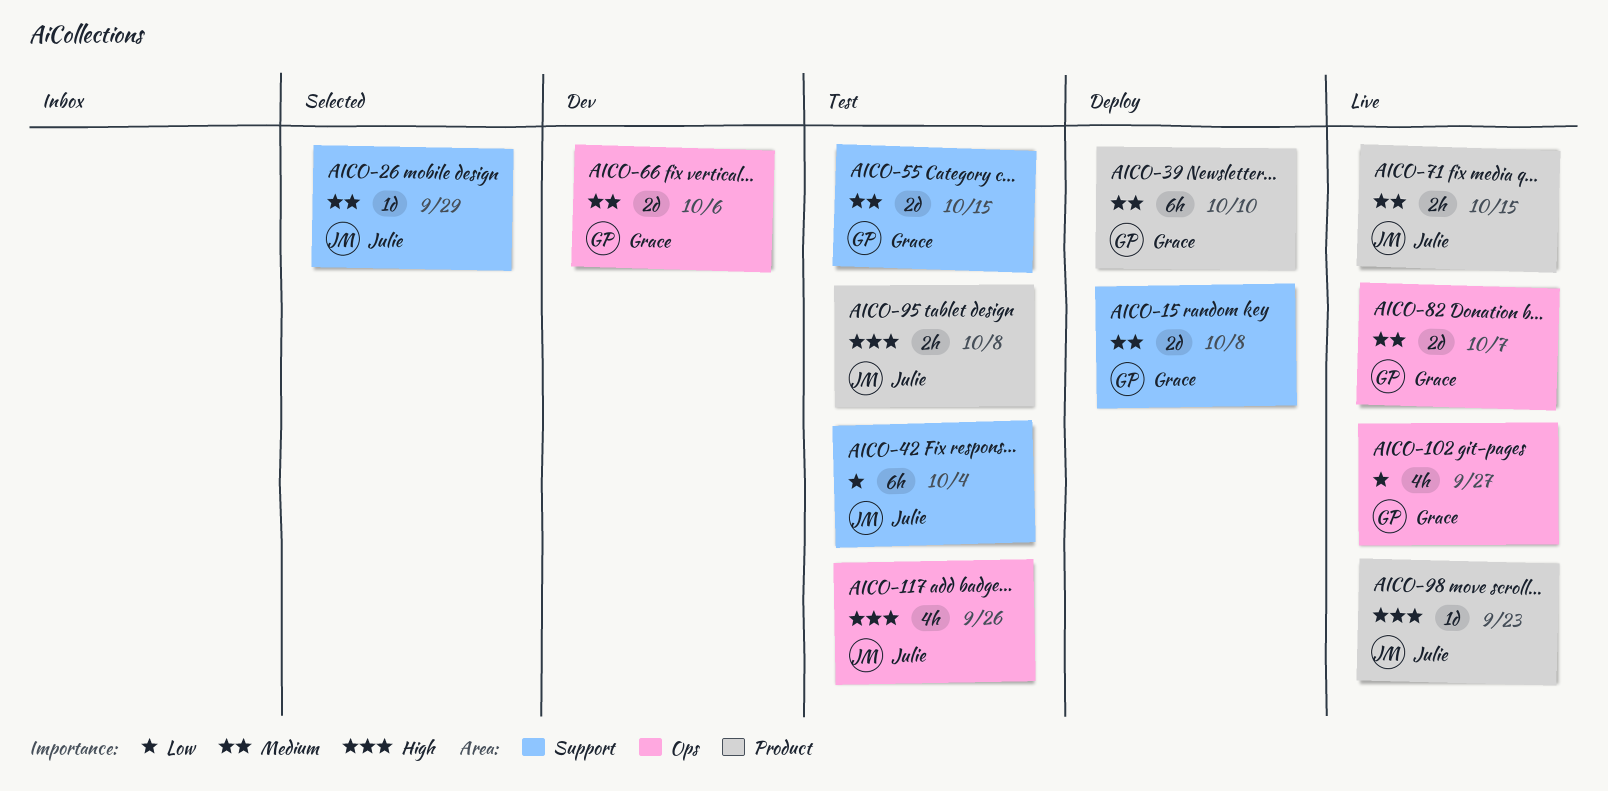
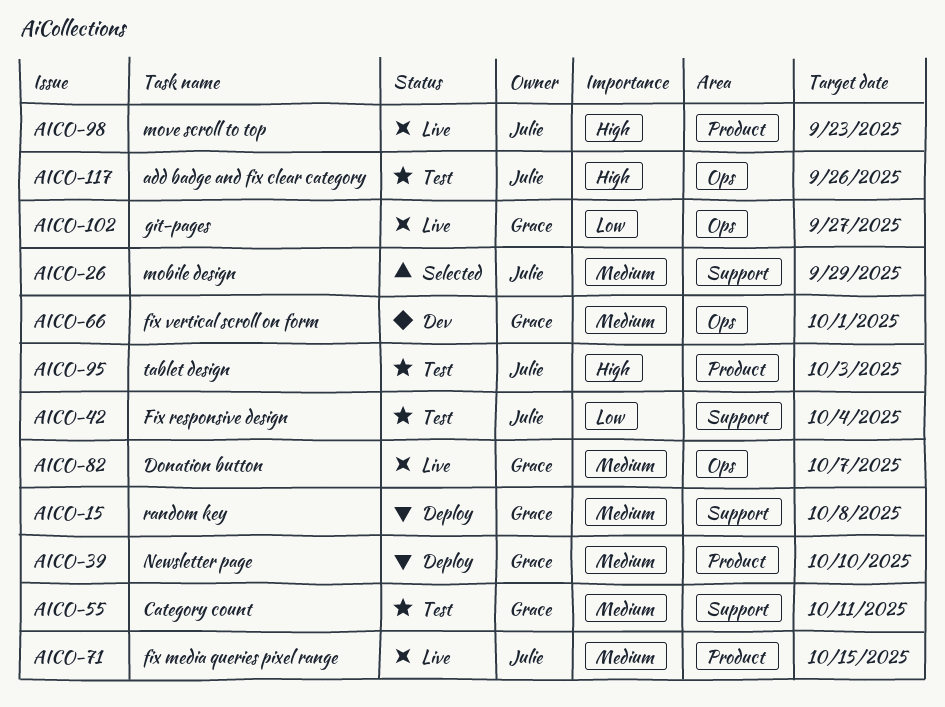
AICO-55, due: Oct 15 -> Oct 11
AICO-66, due: Oct 6 -> Oct 1
AICO-95, due: Oct 8 -> Oct 3

